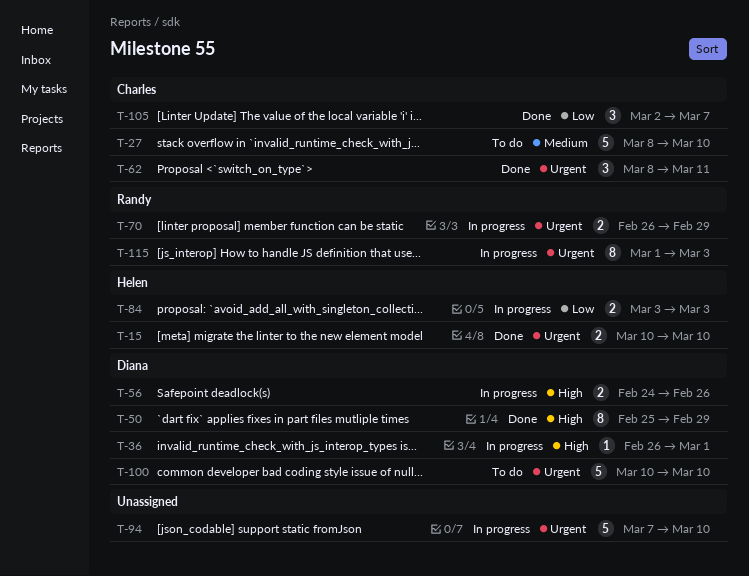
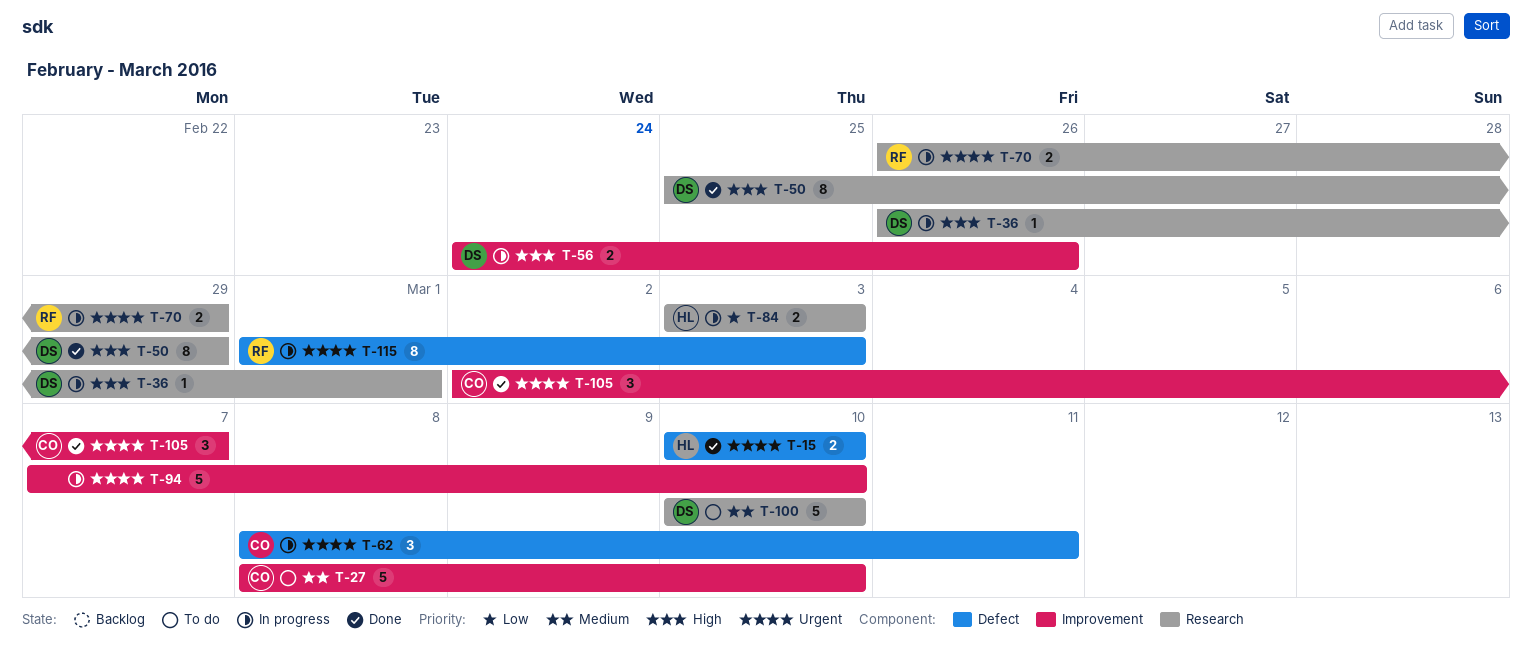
T-62, status: Done -> In progress
T-100, priority: Urgent -> Medium
T-105, priority: Low -> Urgent

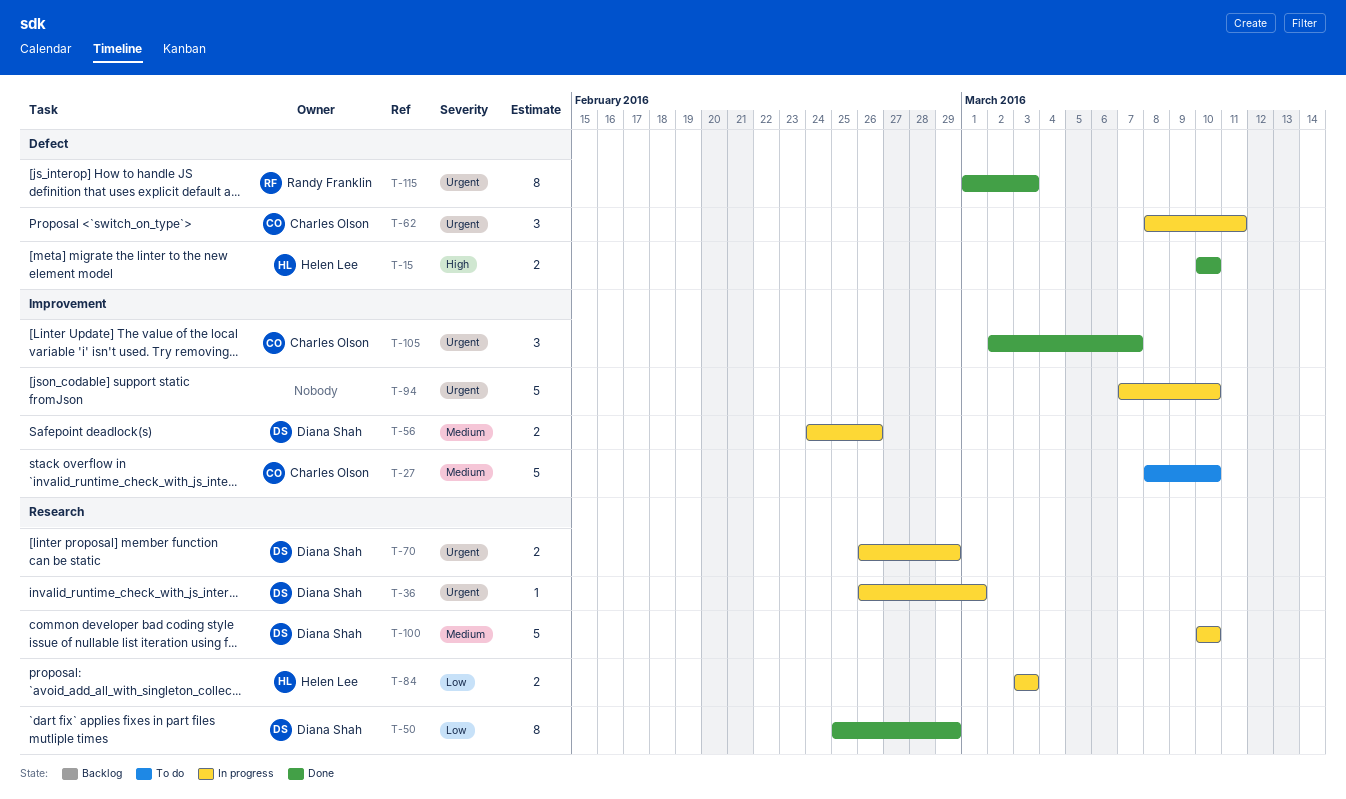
T-15, priority: Urgent -> High
T-36, priority: High -> Urgent
T-50, priority: High -> Low
T-56, priority: High -> Medium
T-70, owner: Randy Franklin -> Diana Shah
T-100, status: To do -> In progress
T-115, status: In progress -> Done

